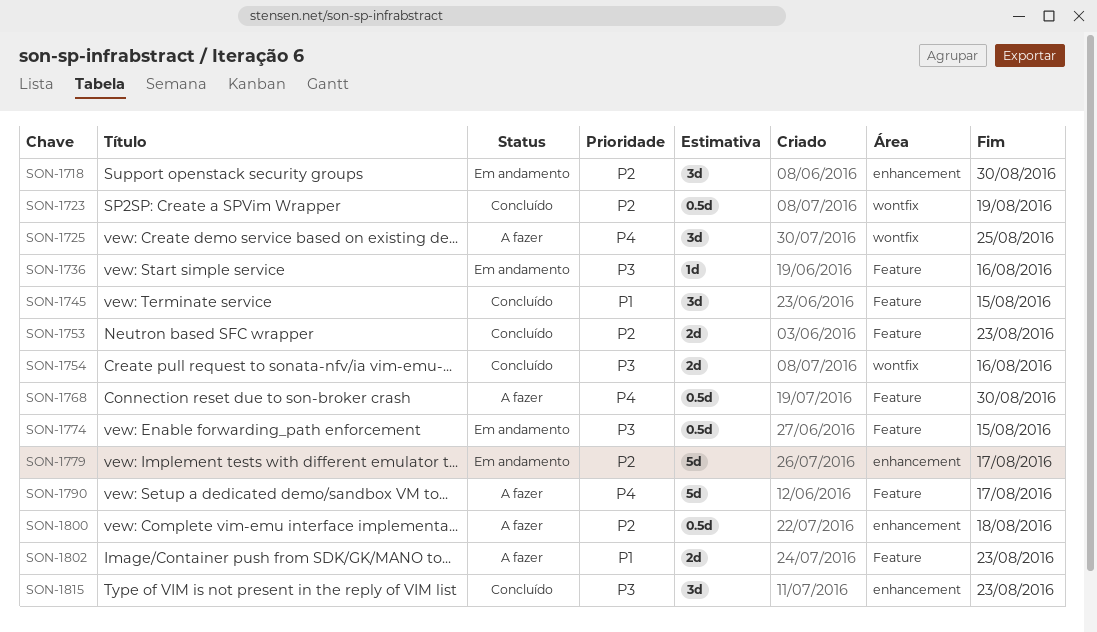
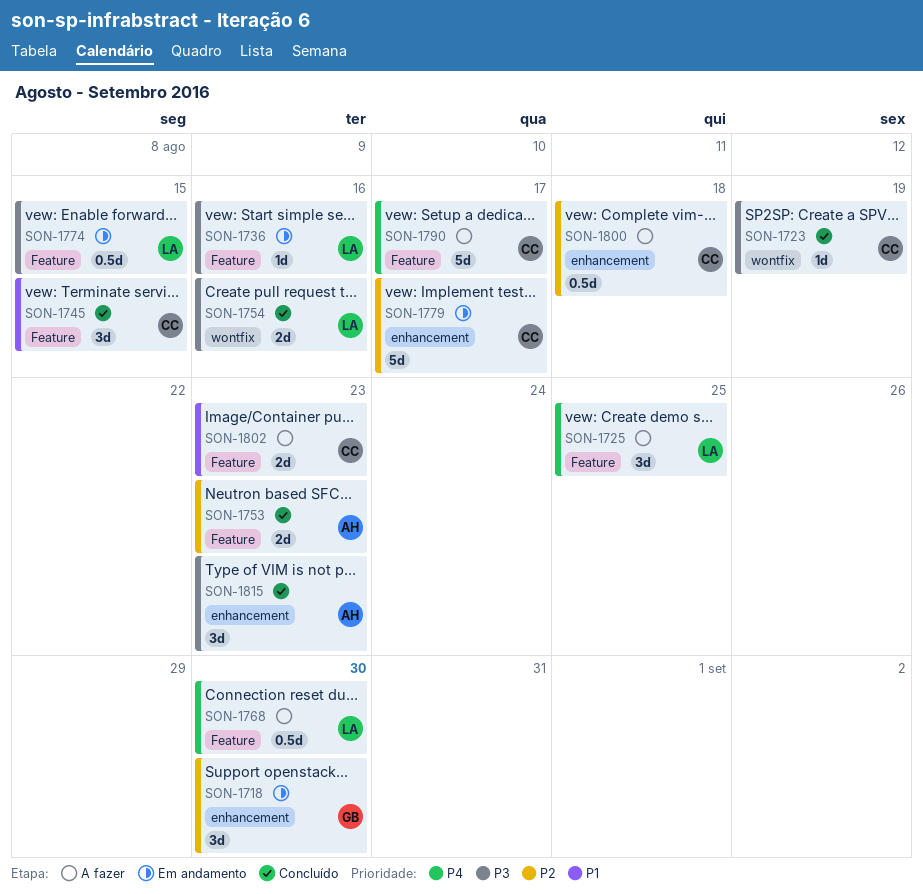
SON-1723, priority: P2 -> P3
SON-1723, estimate: 0.5d -> 1d
SON-1725, label: wontfix -> Feature

